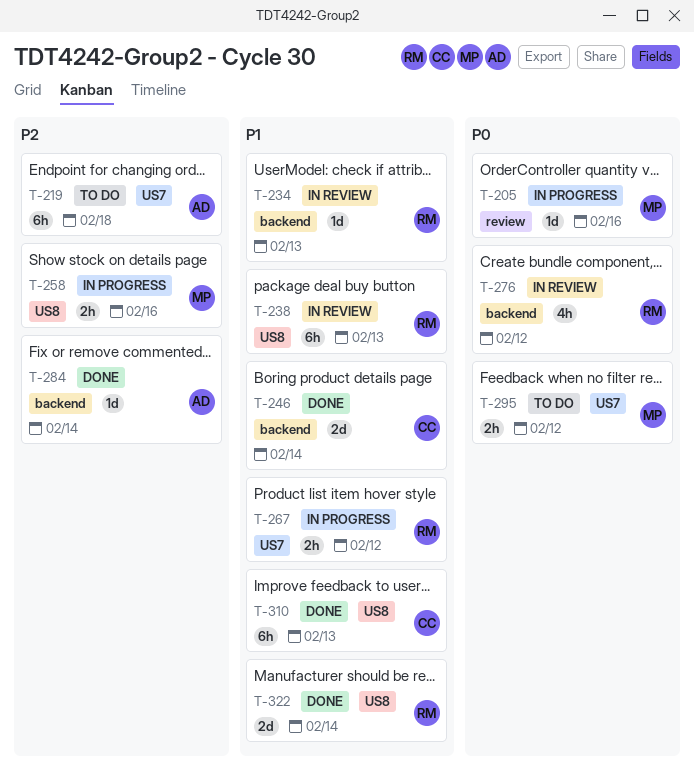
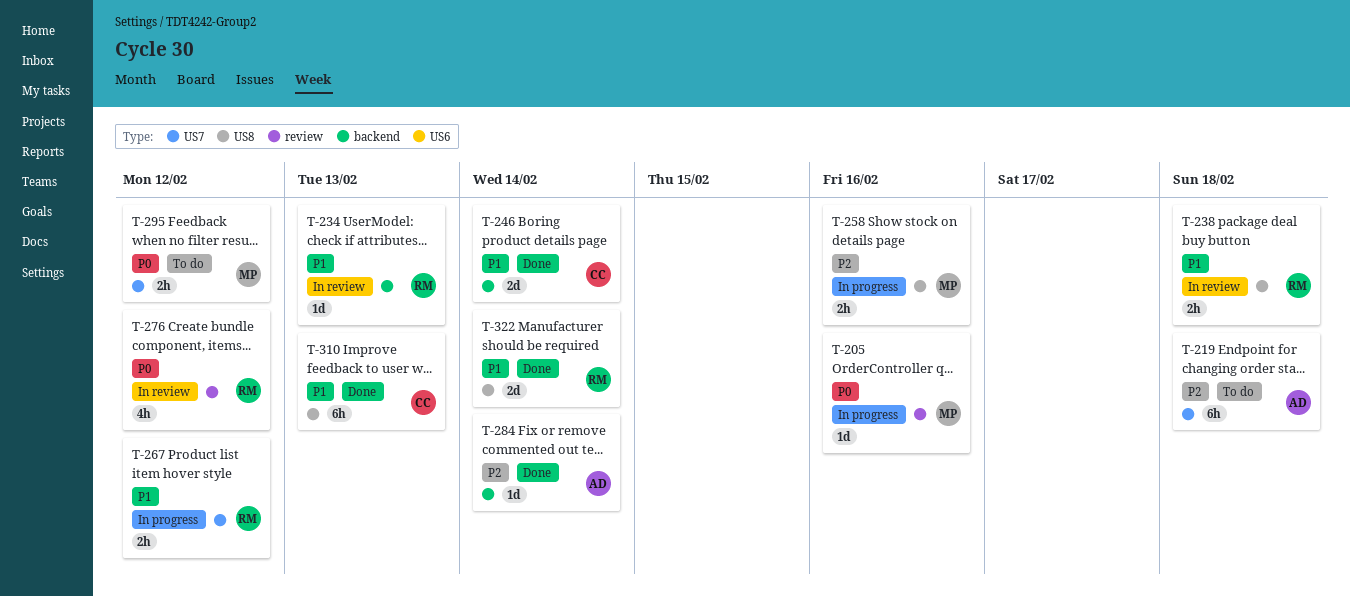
T-238, estimate: 6h -> 2h
T-238, due: Feb 13 -> Feb 18
T-276, label: backend -> review

